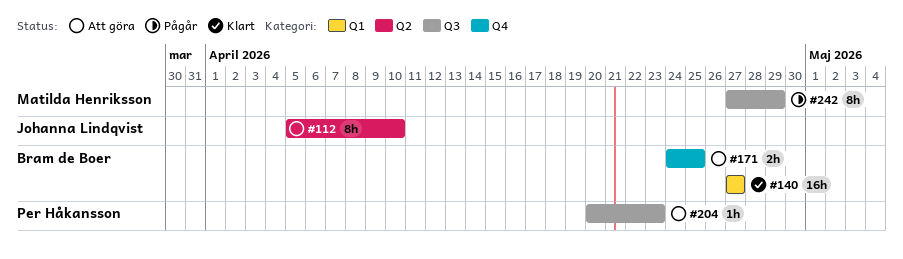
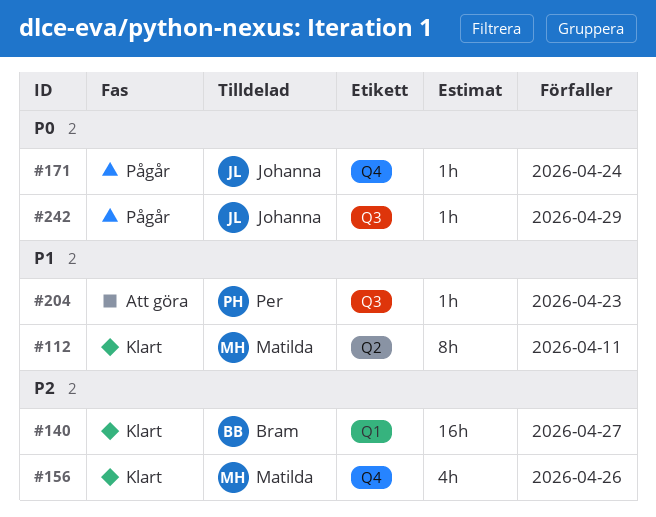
#112, status: Att göra -> Klart
#112, owner: Johanna Lindqvist -> Matilda Henriksson
#112, due: Apr 10 -> Apr 11
#156: none -> present
#171, status: Att göra -> Pågår
#171, owner: Bram de Boer -> Johanna Lindqvist
#171, estimate: 2h -> 1h
#171, due: Apr 25 -> Apr 24
#242, owner: Matilda Henriksson -> Johanna Lindqvist
#242, estimate: 8h -> 1h

